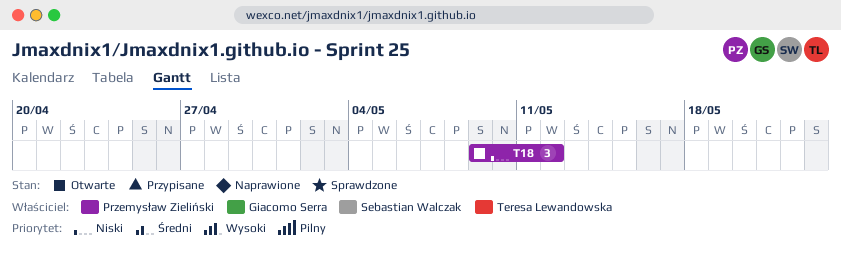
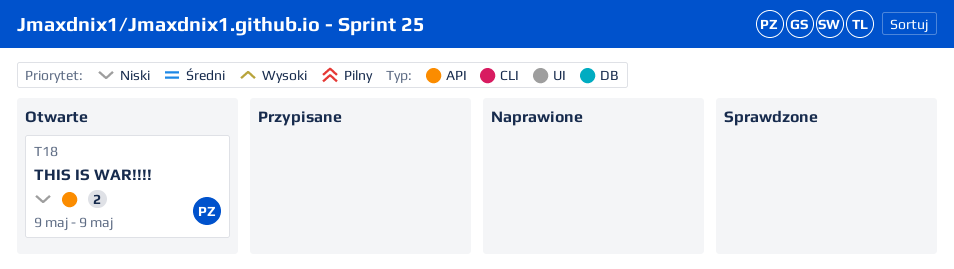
T18, estimate: 3 -> 2
T18, due: May 12 -> May 9

